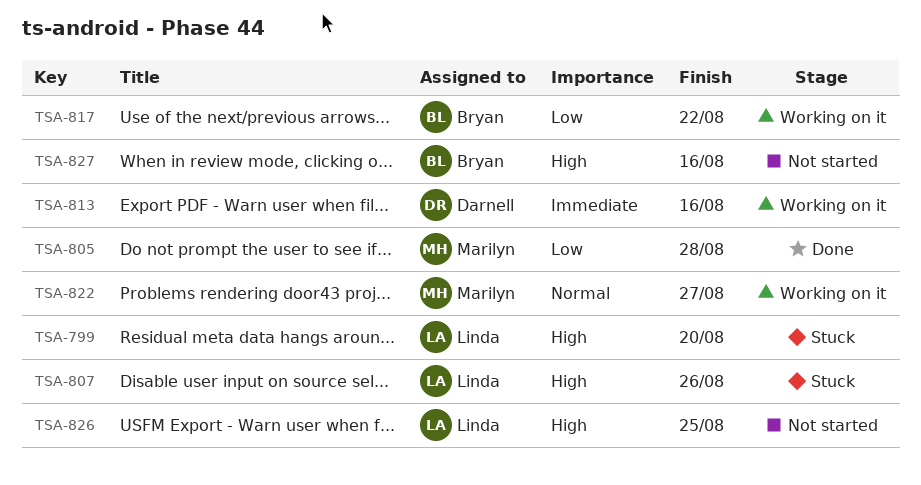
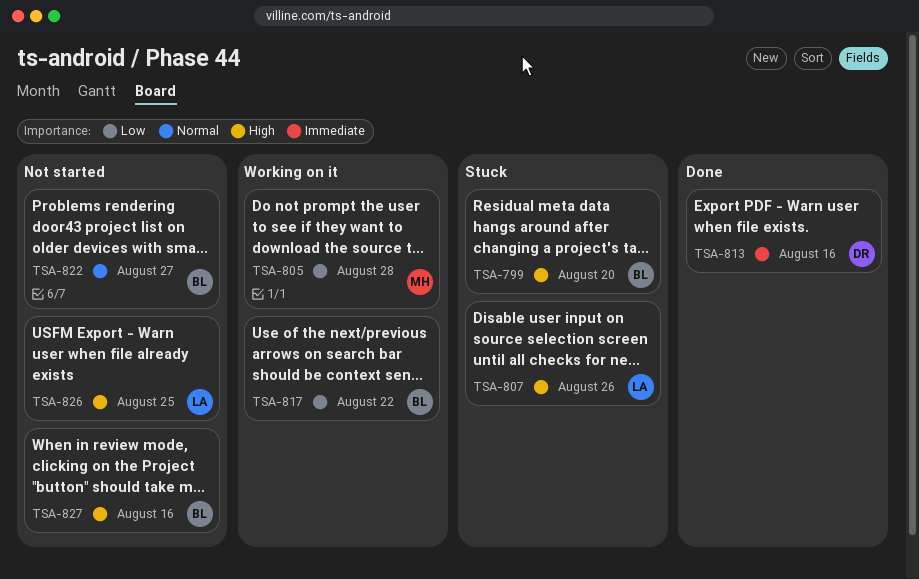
TSA-799, owner: Linda -> Bryan
TSA-805, status: Done -> Working on it
TSA-813, status: Working on it -> Done
TSA-822, status: Working on it -> Not started
TSA-822, owner: Marilyn -> Bryan

